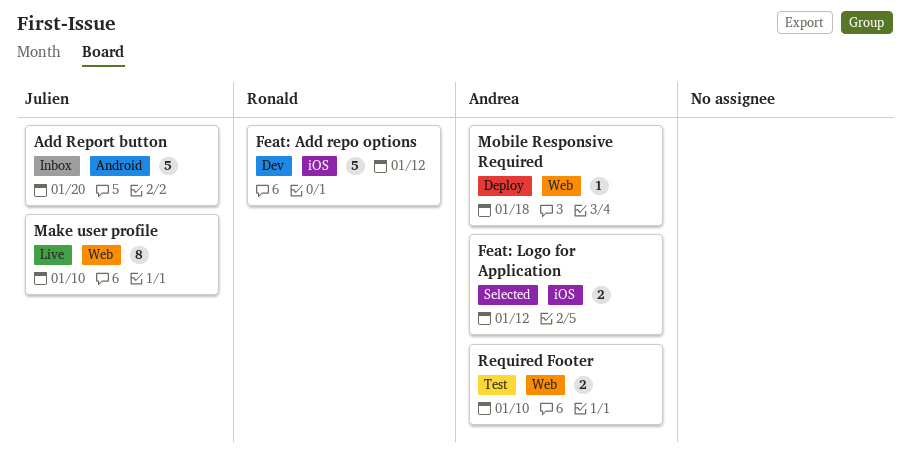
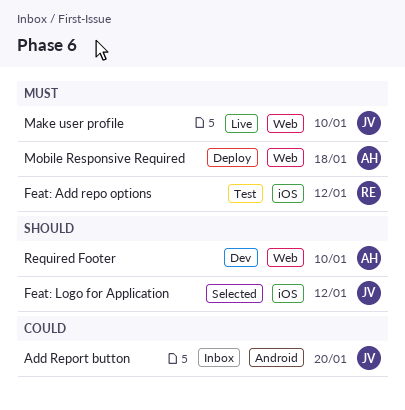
Feat: Add repo options, status: Dev -> Test
Feat: Logo for Application, owner: Andrea -> Julien
Required Footer, status: Test -> Dev

